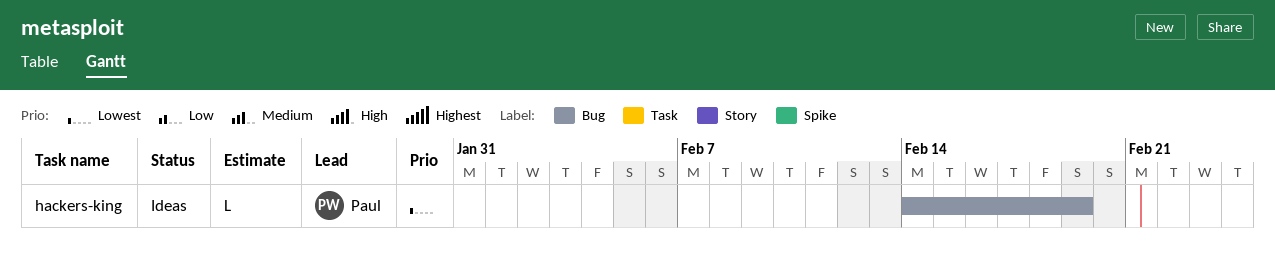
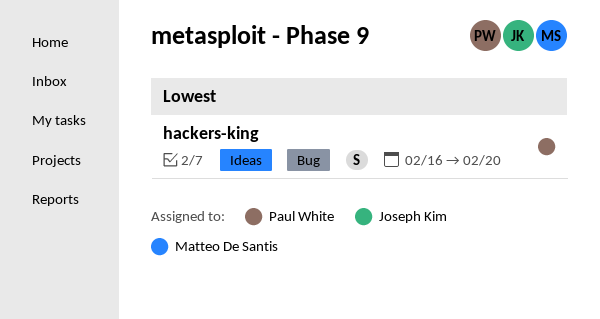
hackers-king, estimate: L -> S
hackers-king, start: Feb 14 -> Feb 16
hackers-king, due: Feb 19 -> Feb 20

